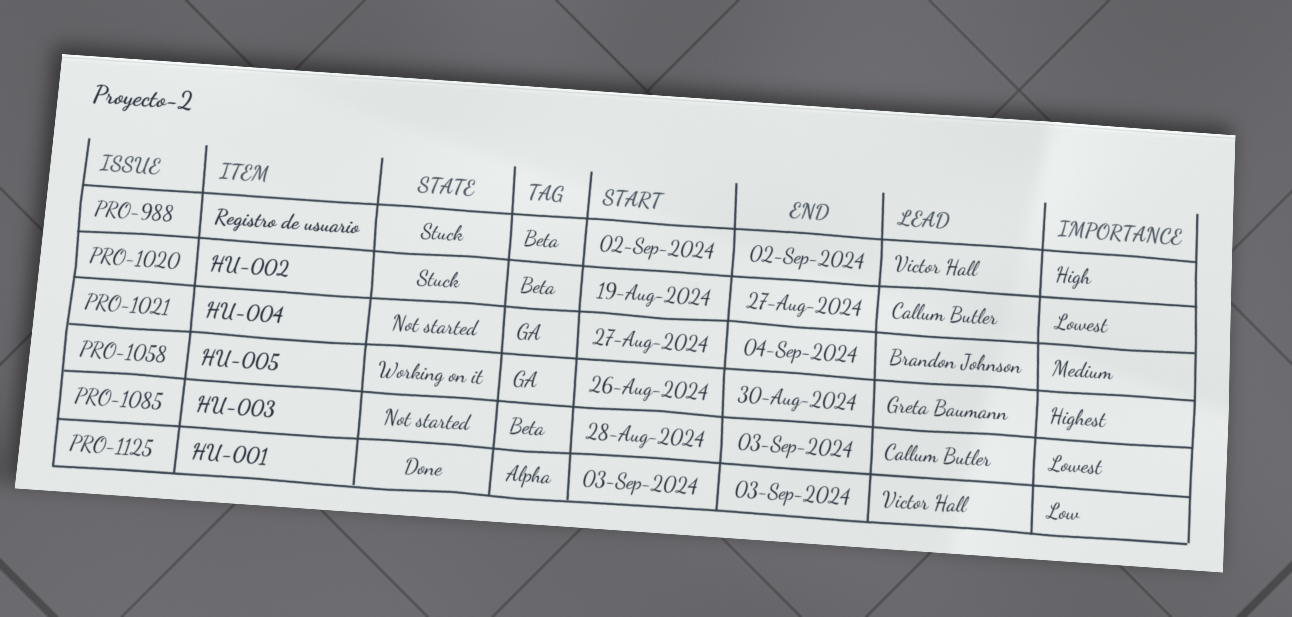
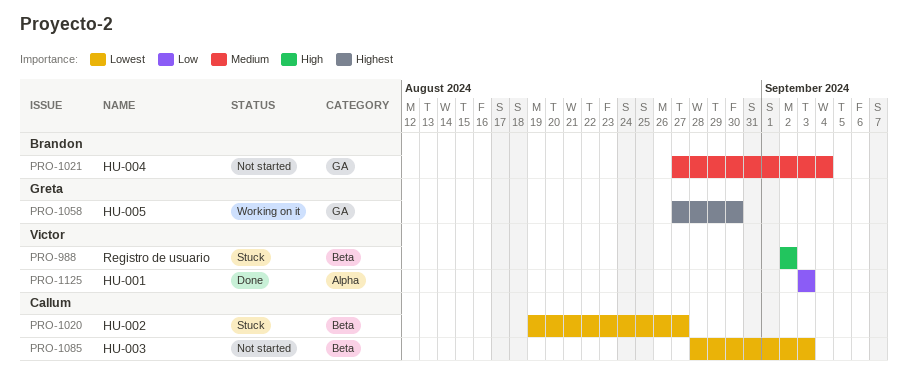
PRO-1058, start: Aug 26 -> Aug 27

